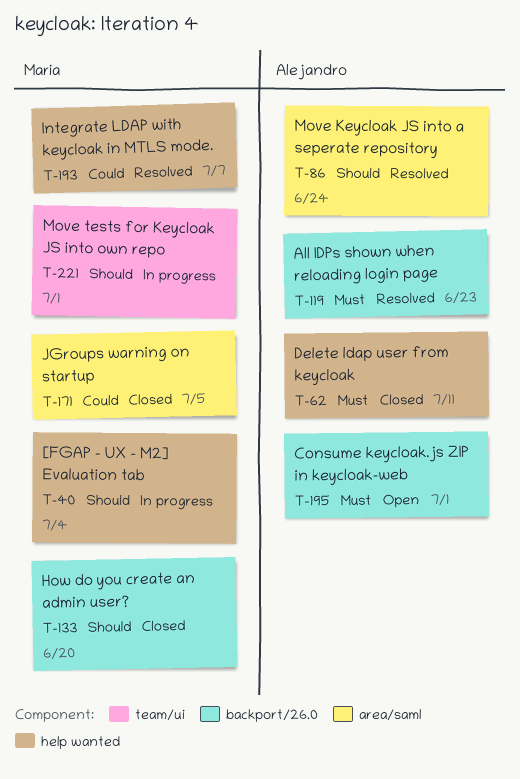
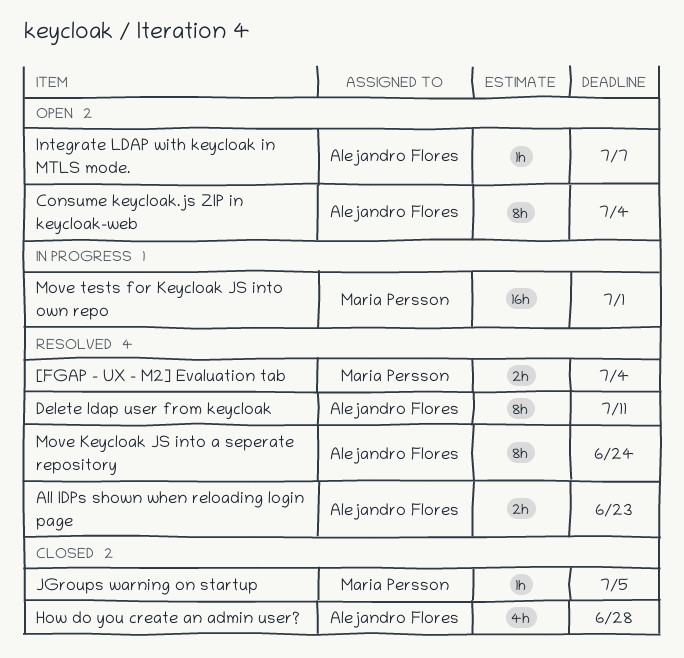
[FGAP - UX - M2] Evaluation tab, status: In progress -> Resolved
Consume keycloak.js ZIP in keycloak-web, due: Jul 1 -> Jul 4
Delete ldap user from keycloak, status: Closed -> Resolved
How do you create an admin user?, owner: Maria Persson -> Alejandro Flores
How do you create an admin user?, due: Jun 20 -> Jun 28
Integrate LDAP with keycloak in MTLS mode., status: Resolved -> Open
Integrate LDAP with keycloak in MTLS mode., owner: Maria Persson -> Alejandro Flores

